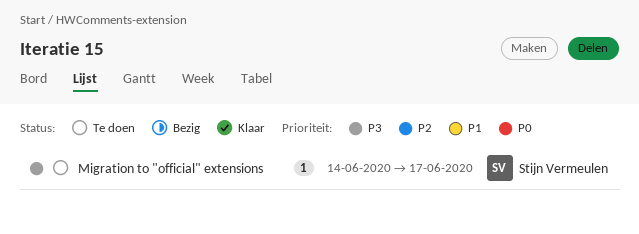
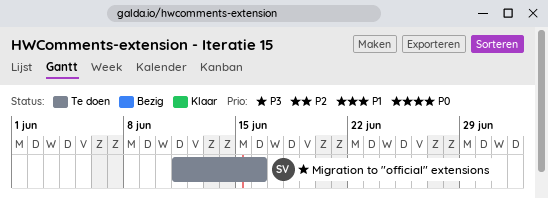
Migration to "official" extensions, start: Jun 14 -> Jun 11
Migration to "official" extensions, due: Jun 17 -> Jun 16

